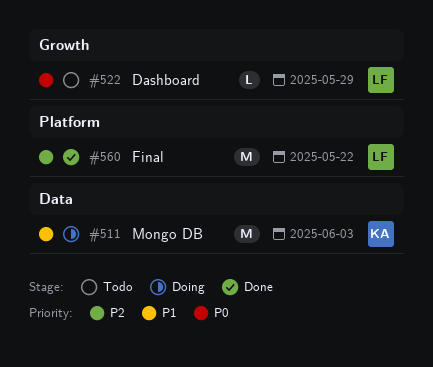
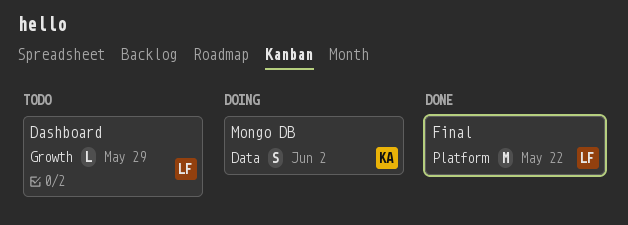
Mongo DB, estimate: M -> S
Mongo DB, due: Jun 3 -> Jun 2

